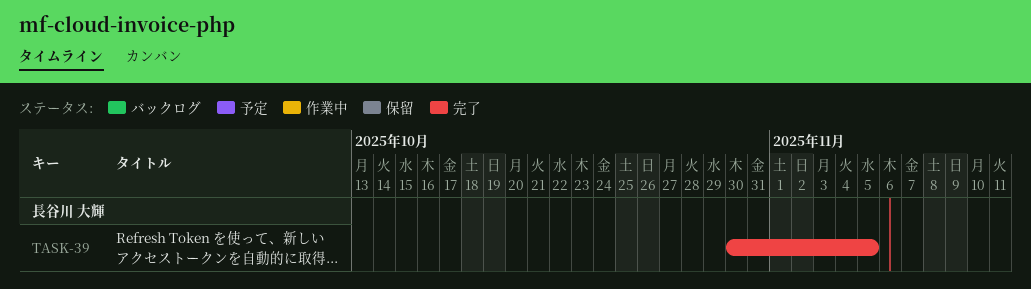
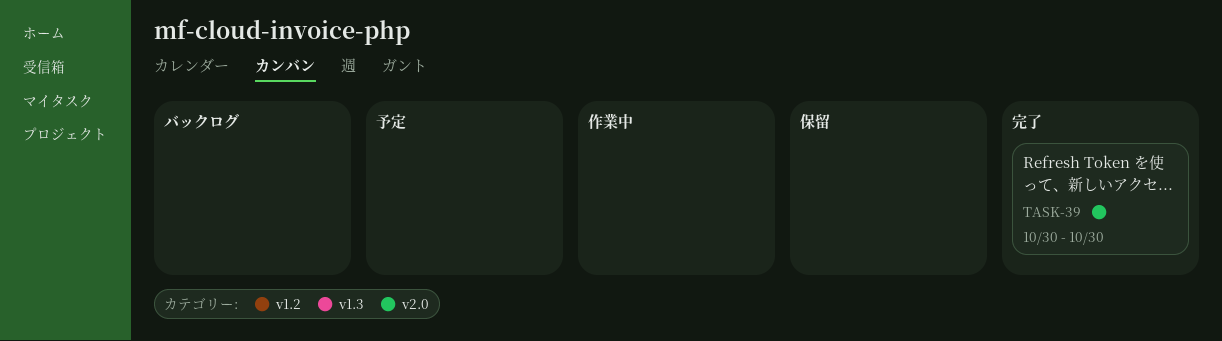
TASK-39, due: Nov 5 -> Oct 30

